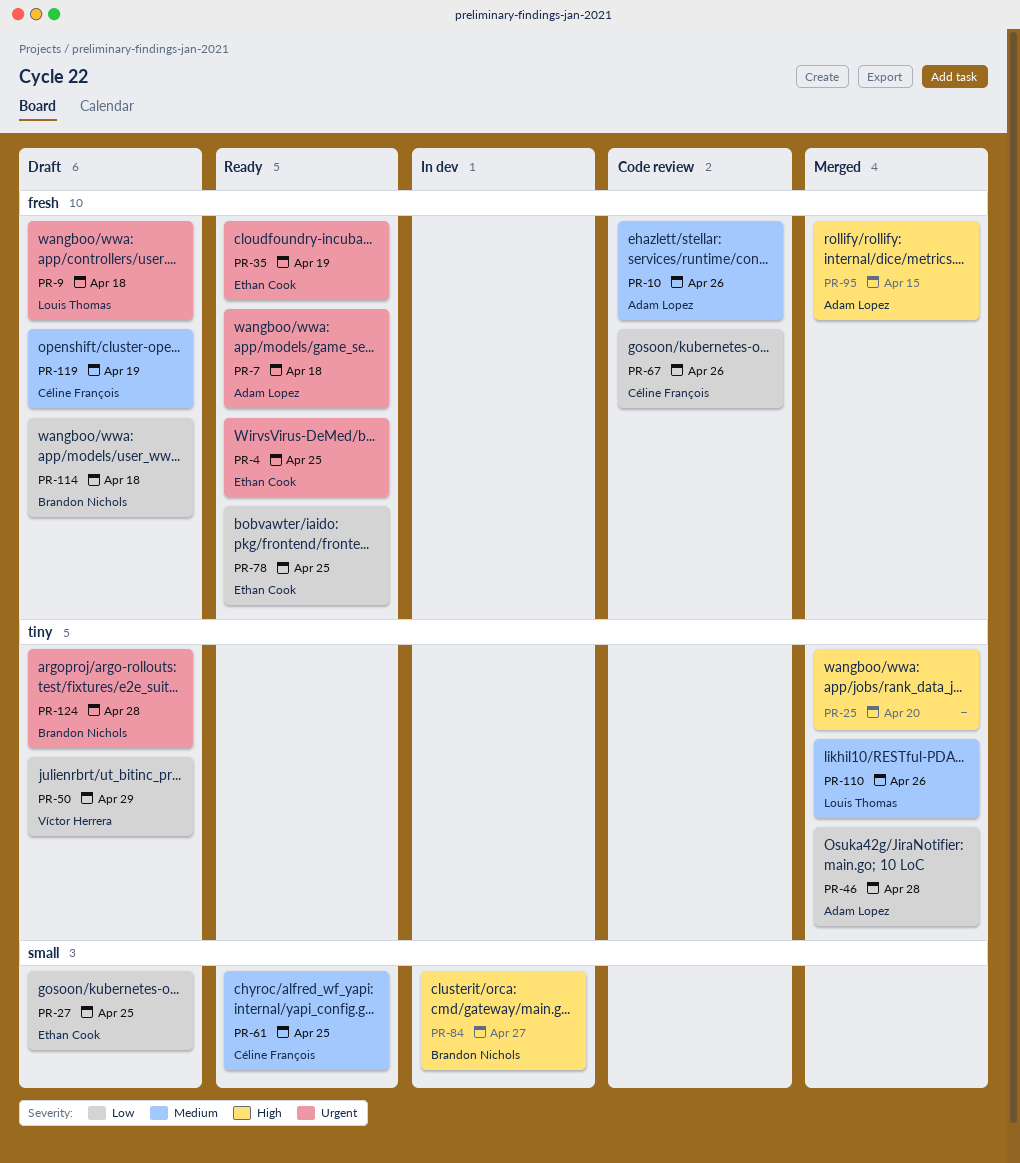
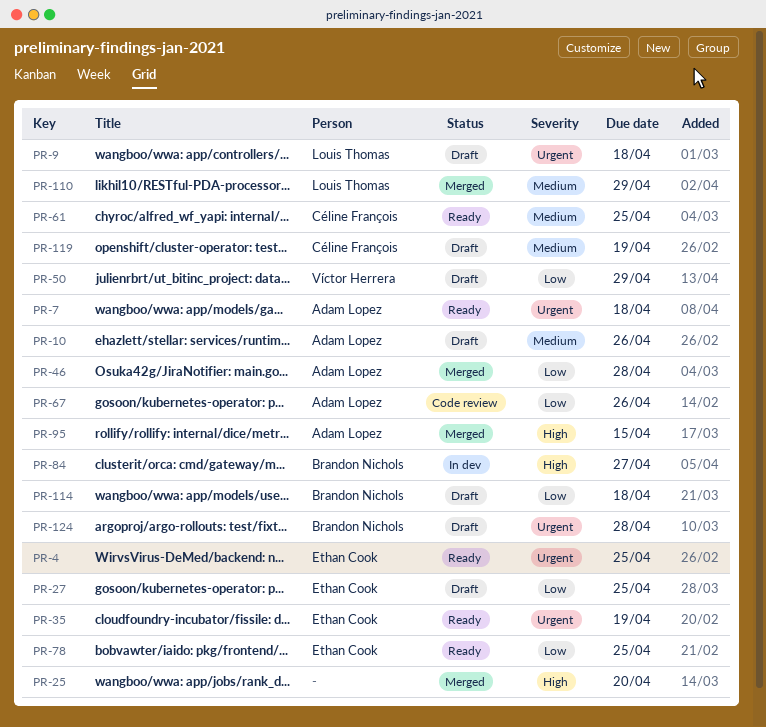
PR-10, status: Code review -> Draft
PR-67, owner: Céline François -> Adam Lopez
PR-110, due: Apr 26 -> Apr 29

